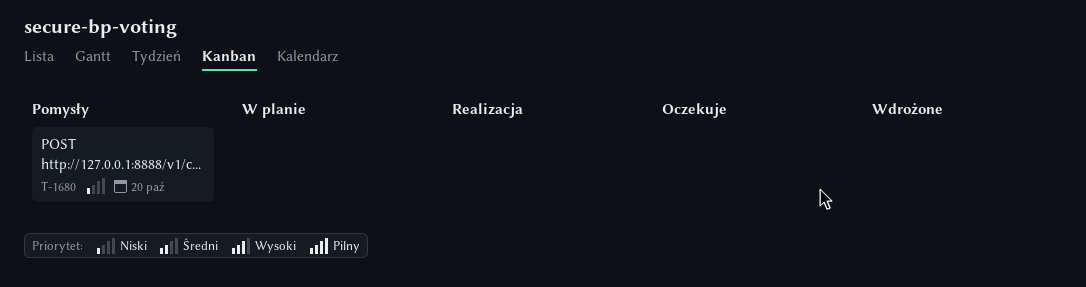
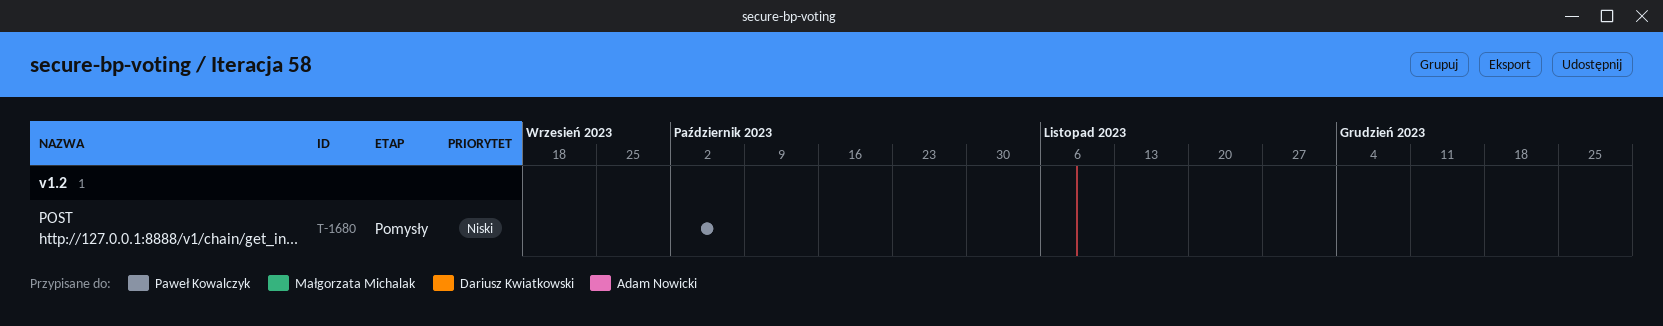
T-1680, due: Oct 20 -> Oct 6

